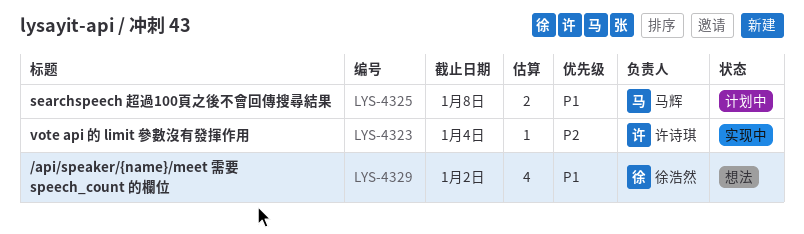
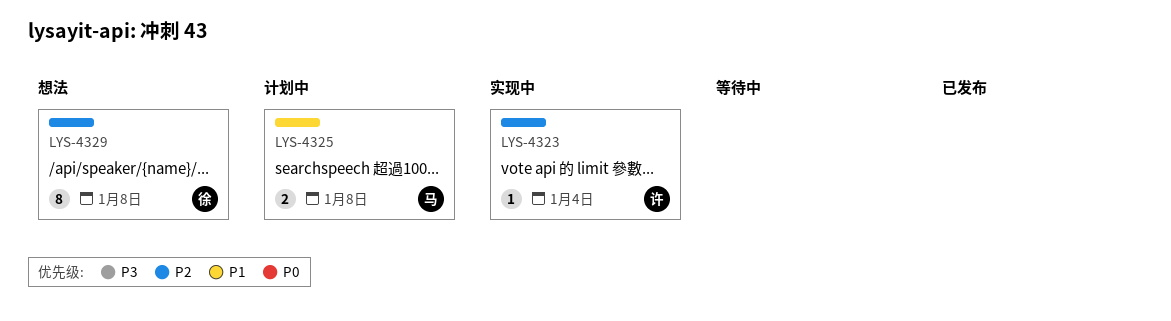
LYS-4329, priority: P1 -> P2
LYS-4329, estimate: 4 -> 8
LYS-4329, due: Jan 2 -> Jan 8

